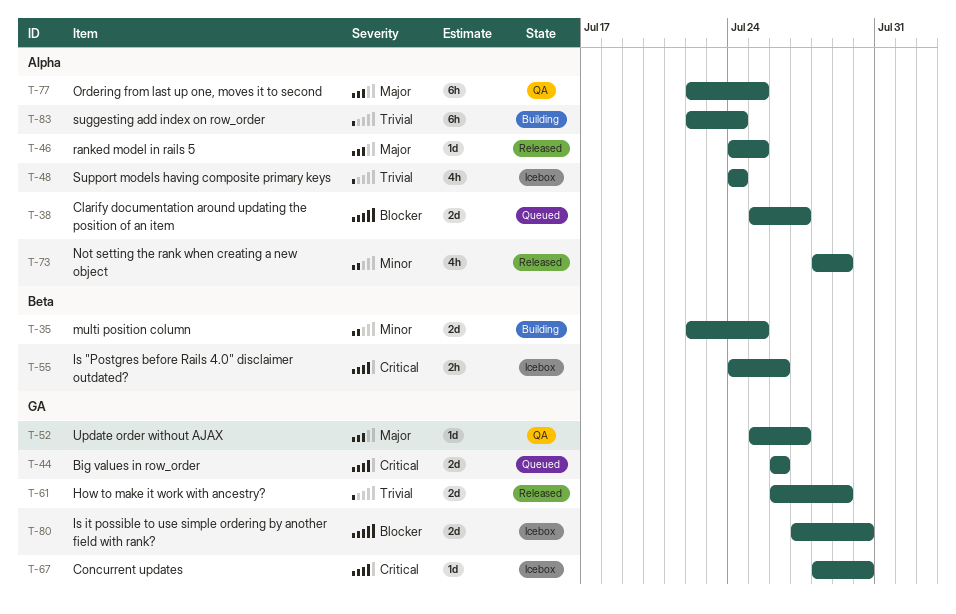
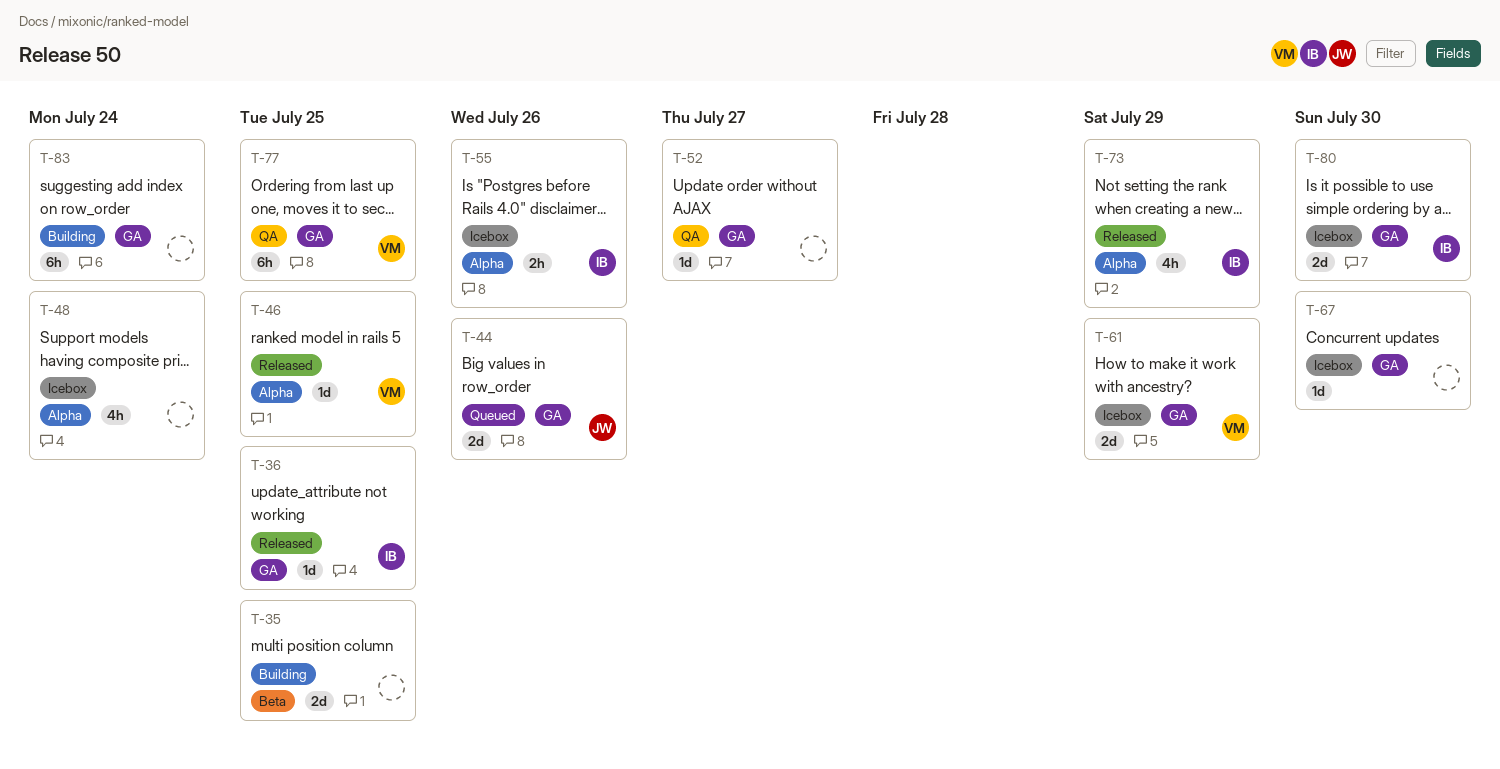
T-36: none -> present
T-38: present -> none
T-55, label: Beta -> Alpha
T-61, status: Released -> Icebox
T-77, label: Alpha -> GA
T-83, label: Alpha -> GA

